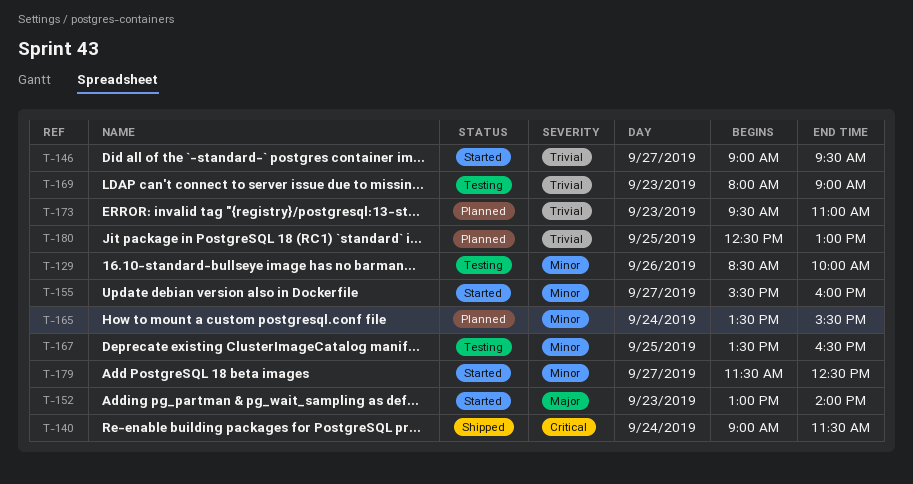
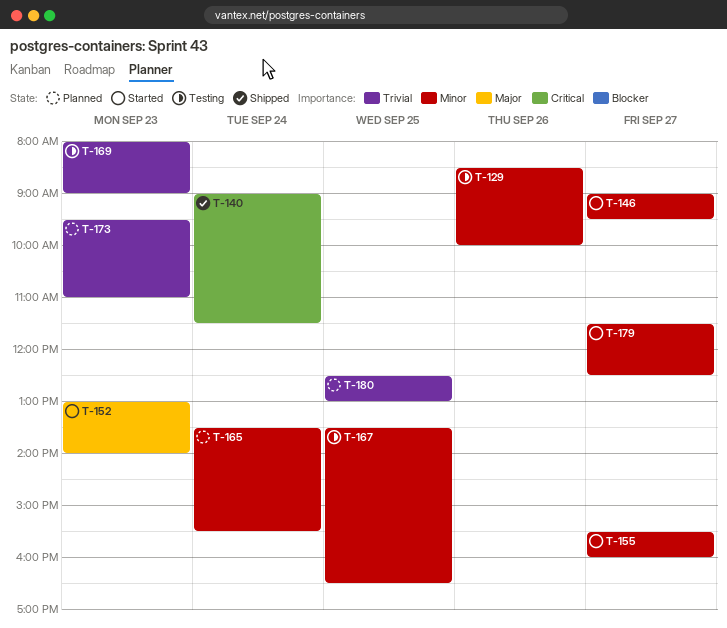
T-146, priority: Trivial -> Minor

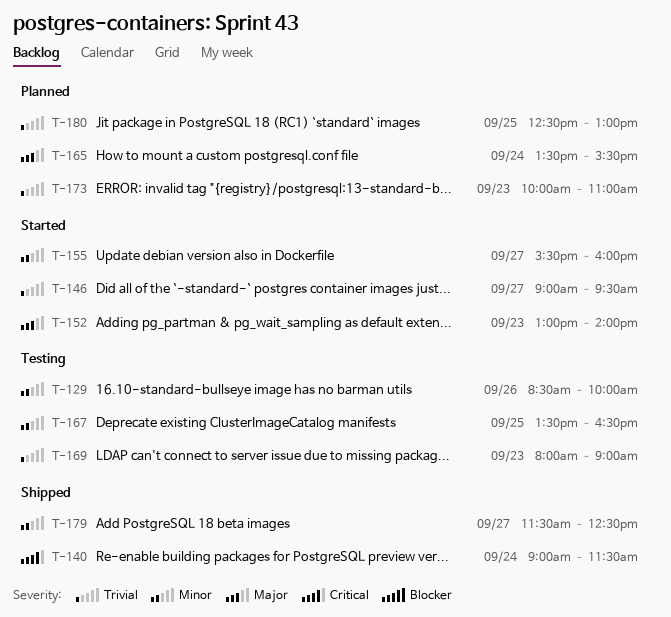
T-146, priority: Minor -> Trivial
T-165, priority: Minor -> Major
T-173, begins: 09:30 -> 10:00
T-179, status: Started -> Shipped

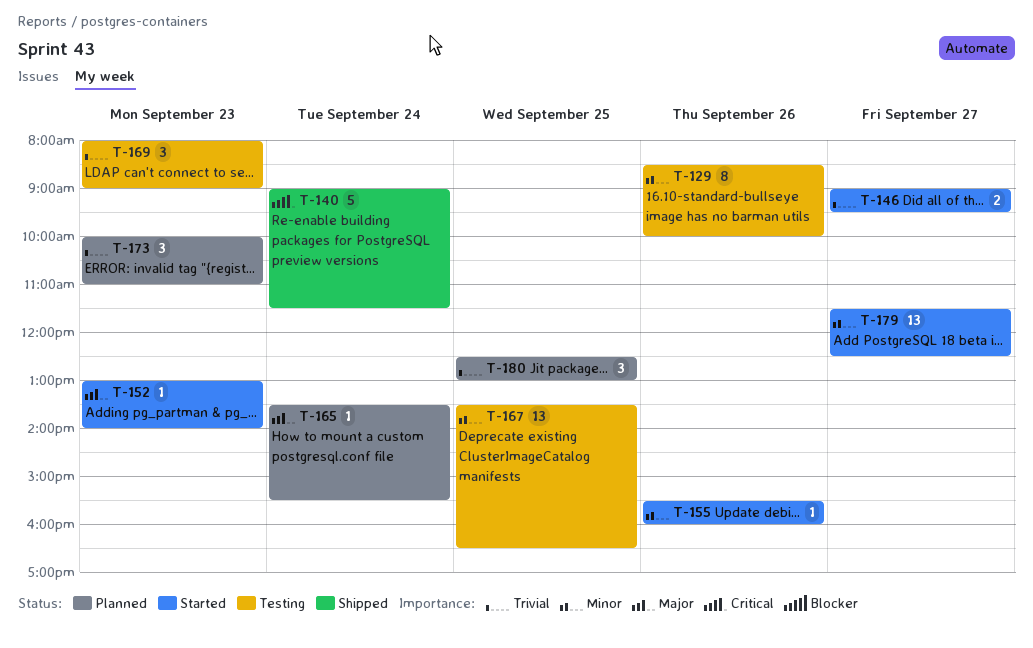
T-155, day: Sep 27 -> Sep 26
T-179, status: Shipped -> Started

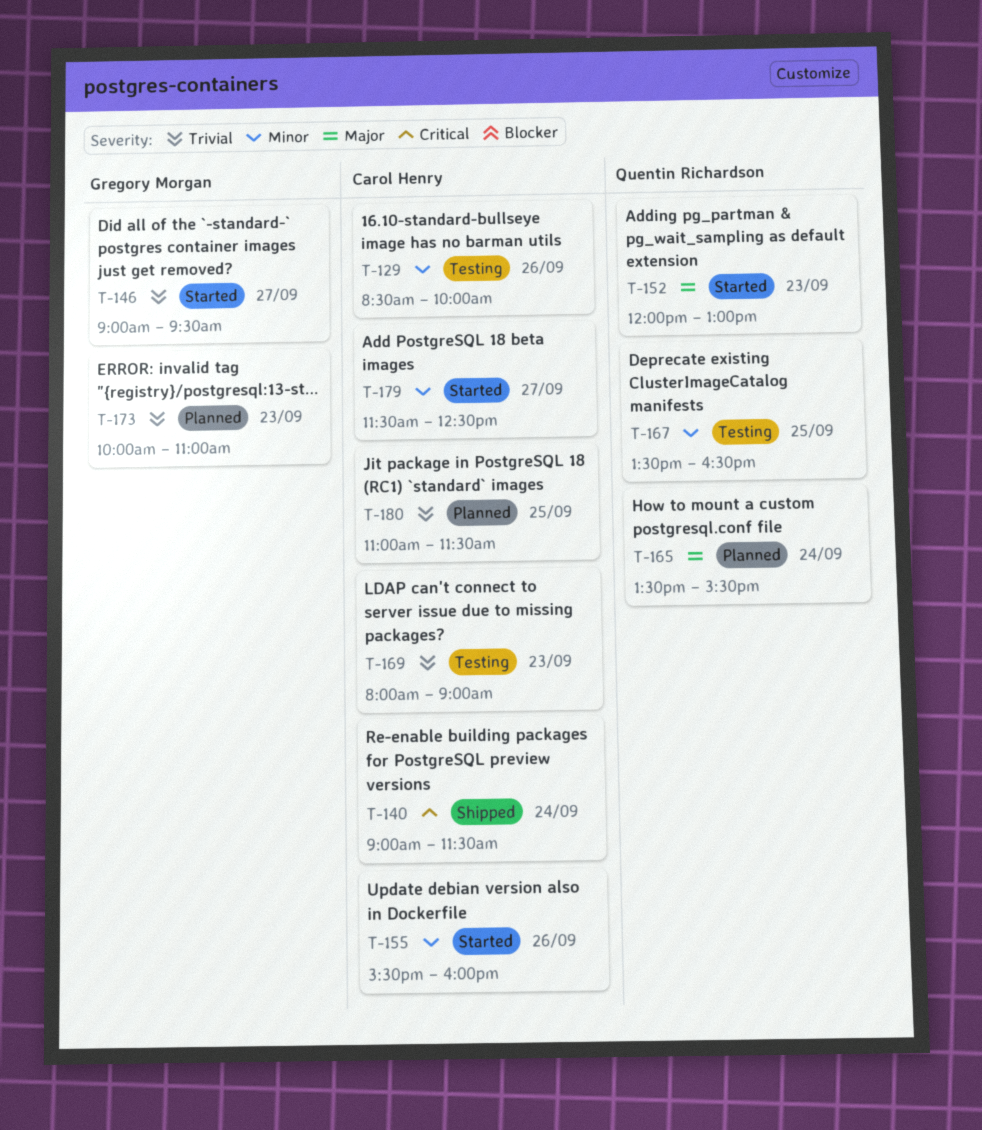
T-152, begins: 13:00 -> 12:00
T-152, ends: 14:00 -> 13:00
T-180, begins: 12:30 -> 11:00
T-180, ends: 13:00 -> 11:30

